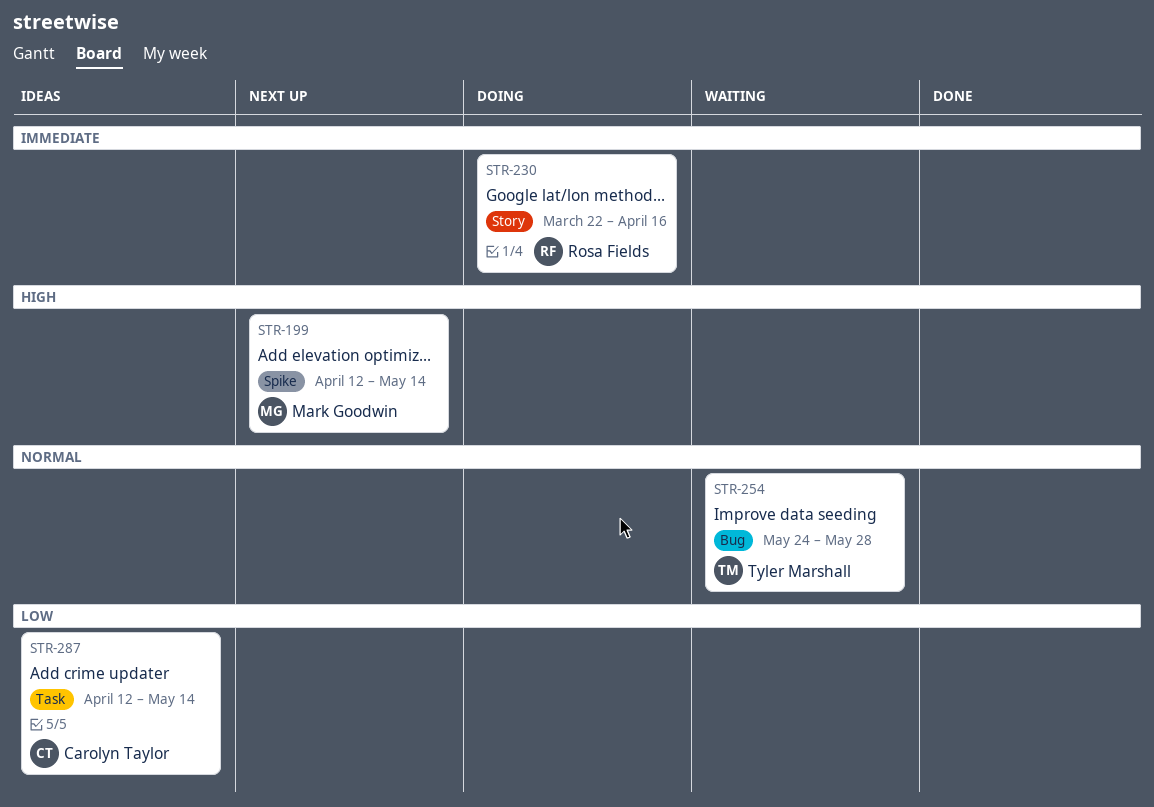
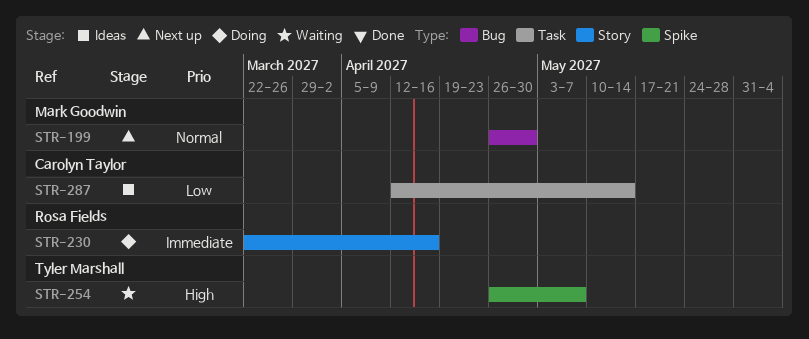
STR-199, priority: High -> Normal
STR-199, label: Spike -> Bug
STR-199, start: Apr 12 -> Apr 26
STR-199, due: May 14 -> Apr 30
STR-254, priority: Normal -> High
STR-254, label: Bug -> Spike
STR-254, start: May 24 -> Apr 26
STR-254, due: May 28 -> May 7

